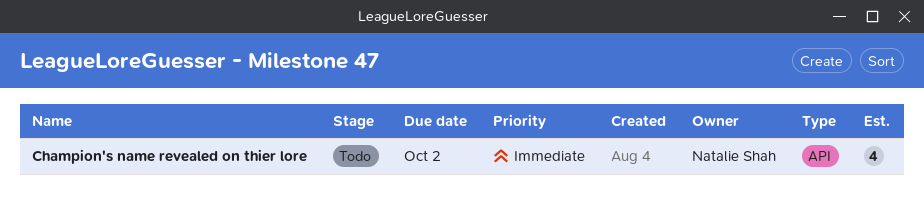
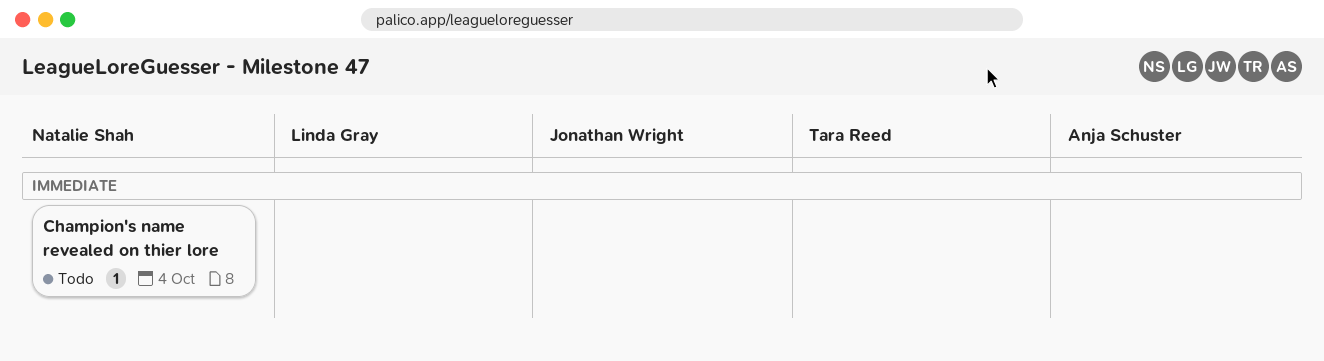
Champion's name revealed on thier lore, estimate: 4 -> 1
Champion's name revealed on thier lore, due: Oct 2 -> Oct 4

